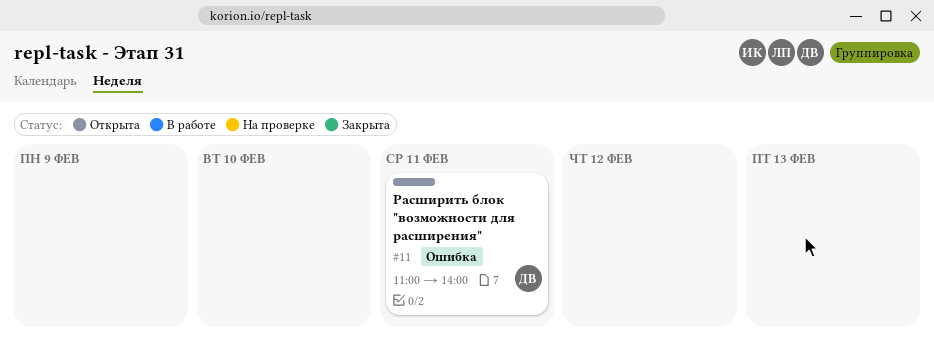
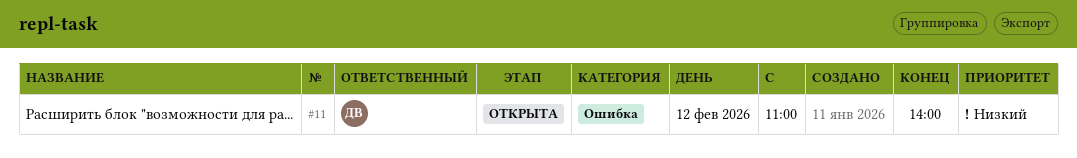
#11, day: Feb 11 -> Feb 12

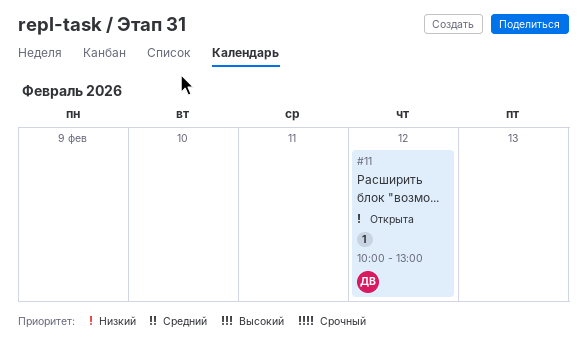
#11, begins: 11:00 -> 10:00
#11, ends: 14:00 -> 13:00

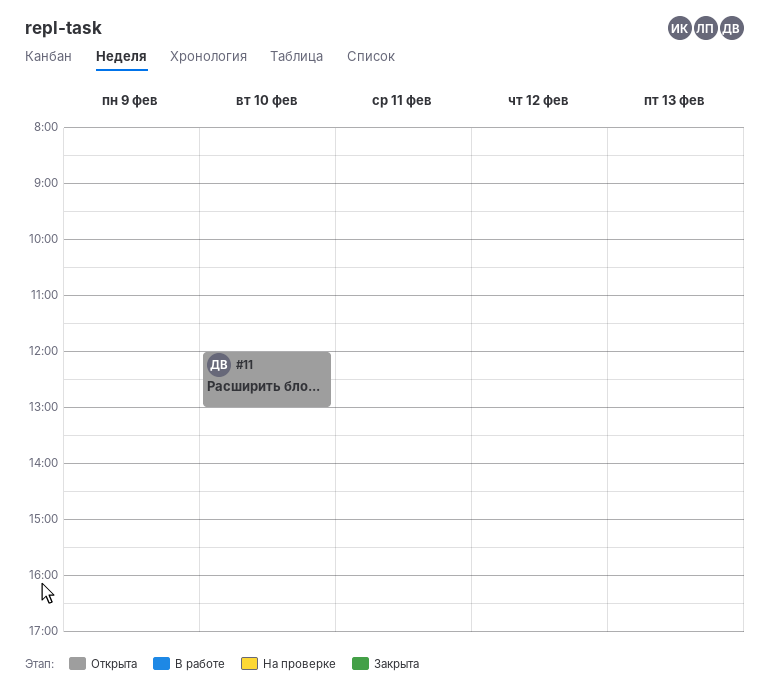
#11, day: Feb 12 -> Feb 10
#11, begins: 10:00 -> 12:00

